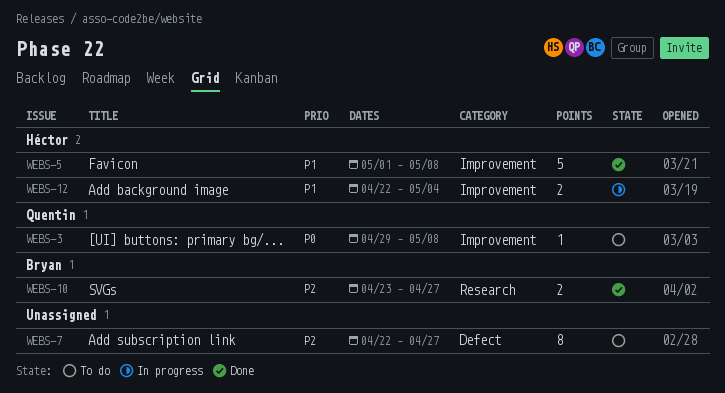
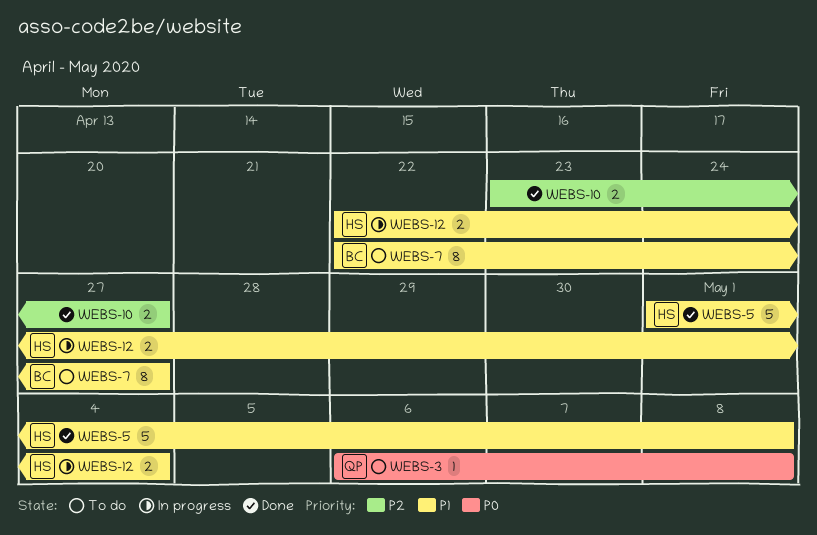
WEBS-3, start: Apr 29 -> May 6
WEBS-7, owner: none -> Bryan
WEBS-7, priority: P2 -> P1
WEBS-10, owner: Bryan -> none

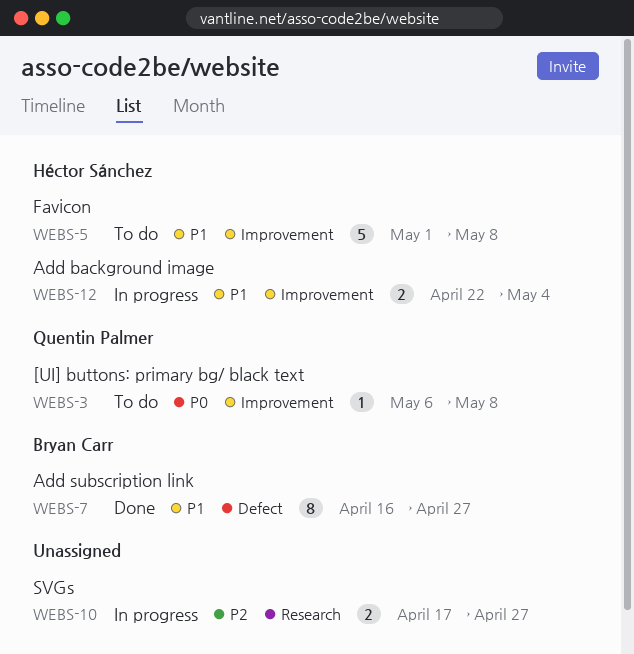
WEBS-5, status: Done -> To do
WEBS-7, status: To do -> Done
WEBS-7, start: Apr 22 -> Apr 16
WEBS-10, status: Done -> In progress
WEBS-10, start: Apr 23 -> Apr 17

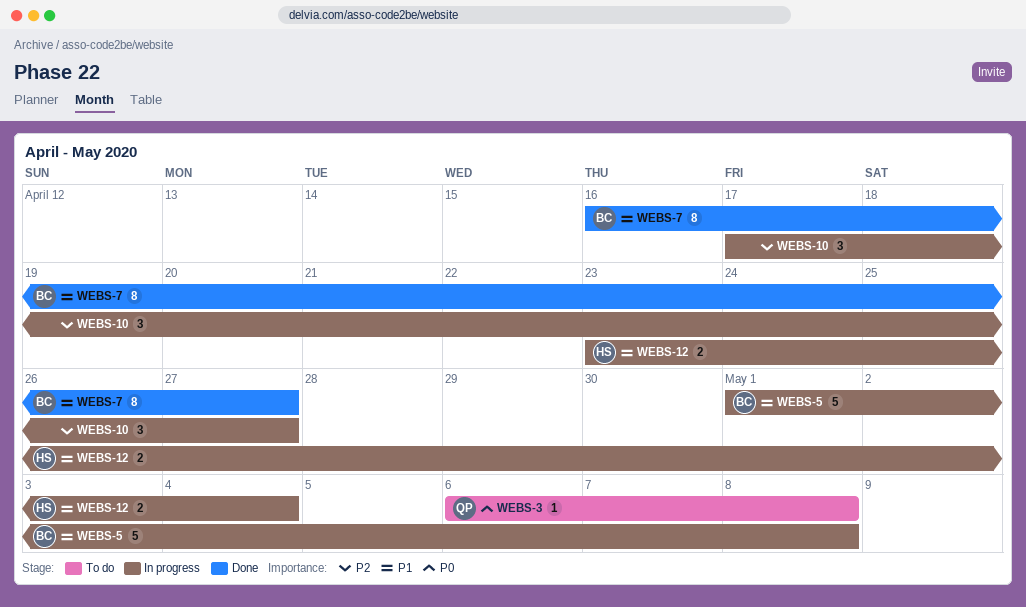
WEBS-5, status: To do -> In progress
WEBS-5, owner: Héctor Sánchez -> Bryan Carr
WEBS-10, estimate: 2 -> 3
WEBS-12, start: Apr 22 -> Apr 23

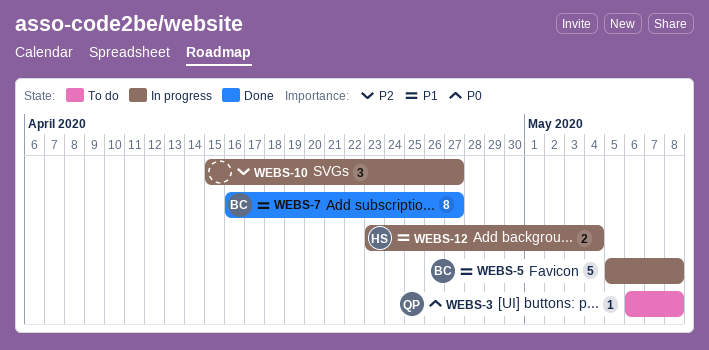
WEBS-5, start: May 1 -> May 5
WEBS-10, start: Apr 17 -> Apr 15

